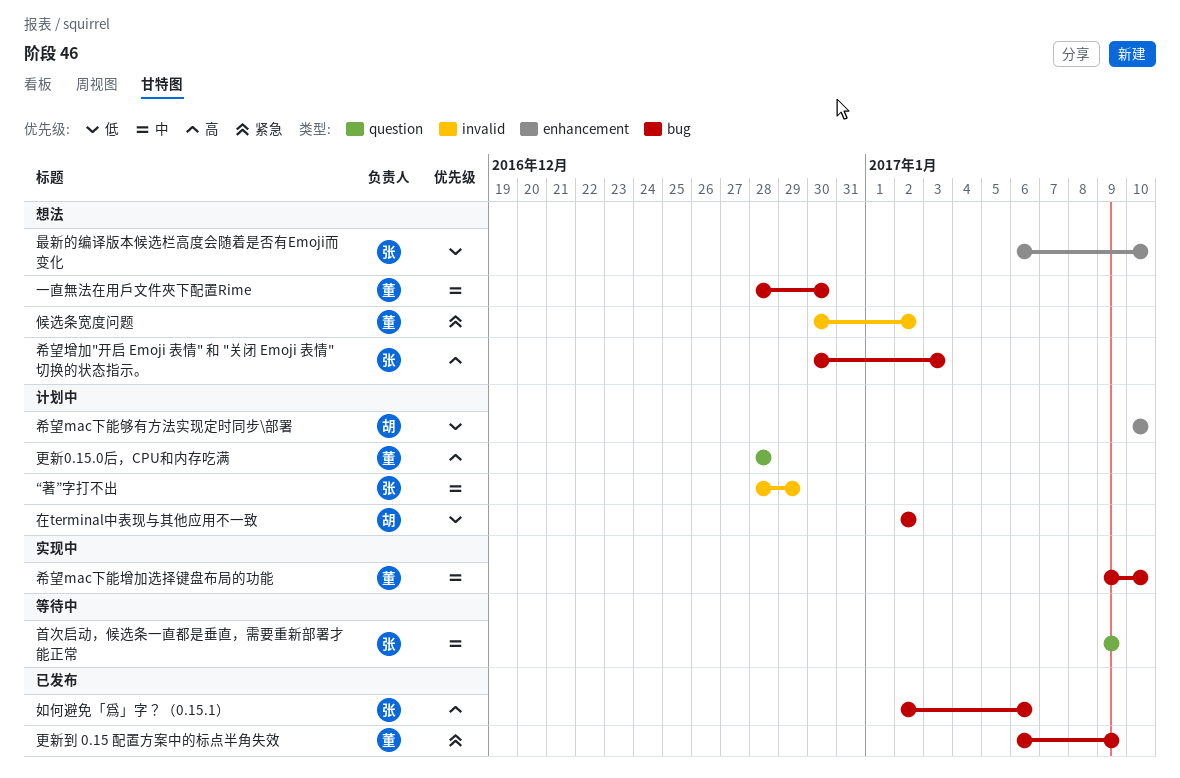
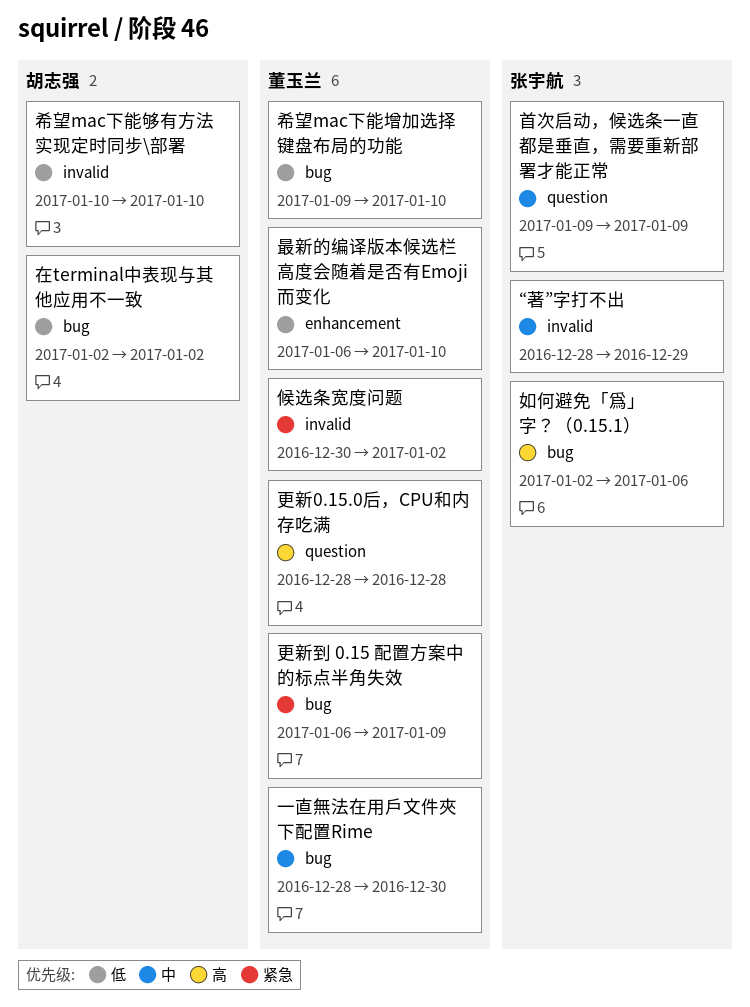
希望mac下能增加选择键盘布局的功能, priority: 中 -> 低
希望mac下能够有方法实现定时同步\部署, label: enhancement -> invalid
希望增加"开启 Emoji 表情" 和 "关闭 Emoji 表情" 切换的状态指示。: present -> none
最新的编译版本候选栏高度会随着是否有Emoji而变化, owner: 张宇航 -> 董玉兰

